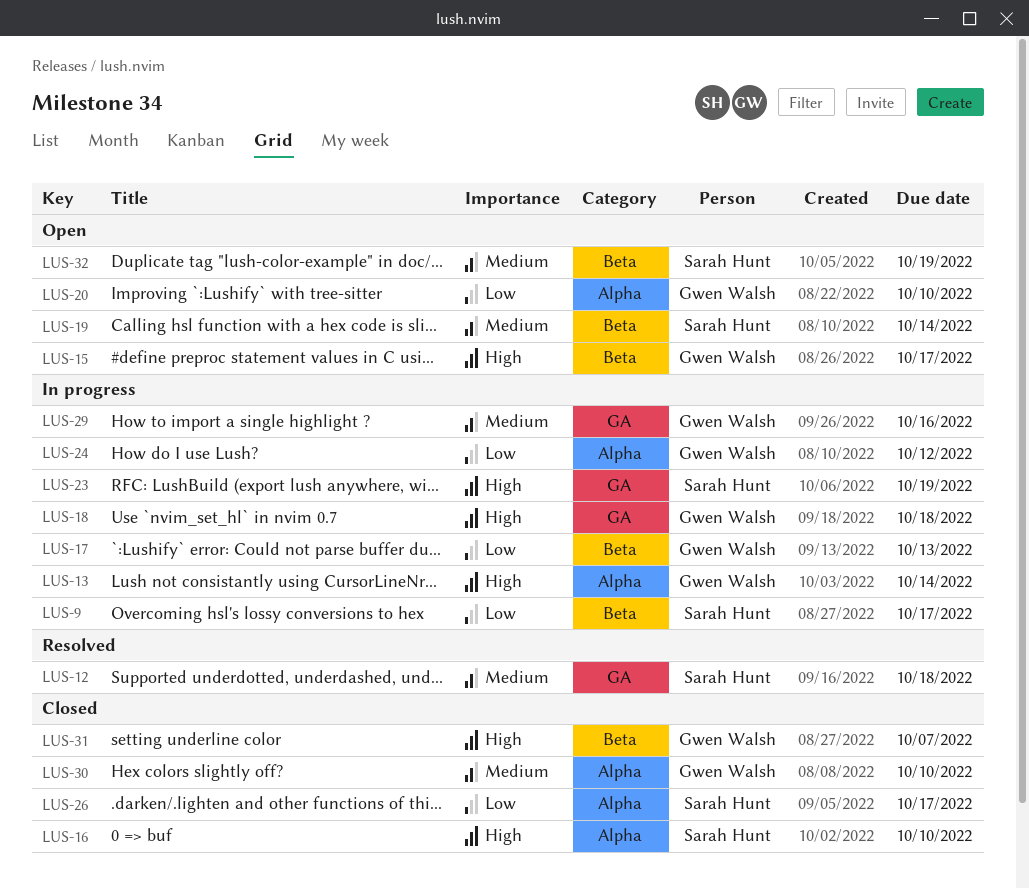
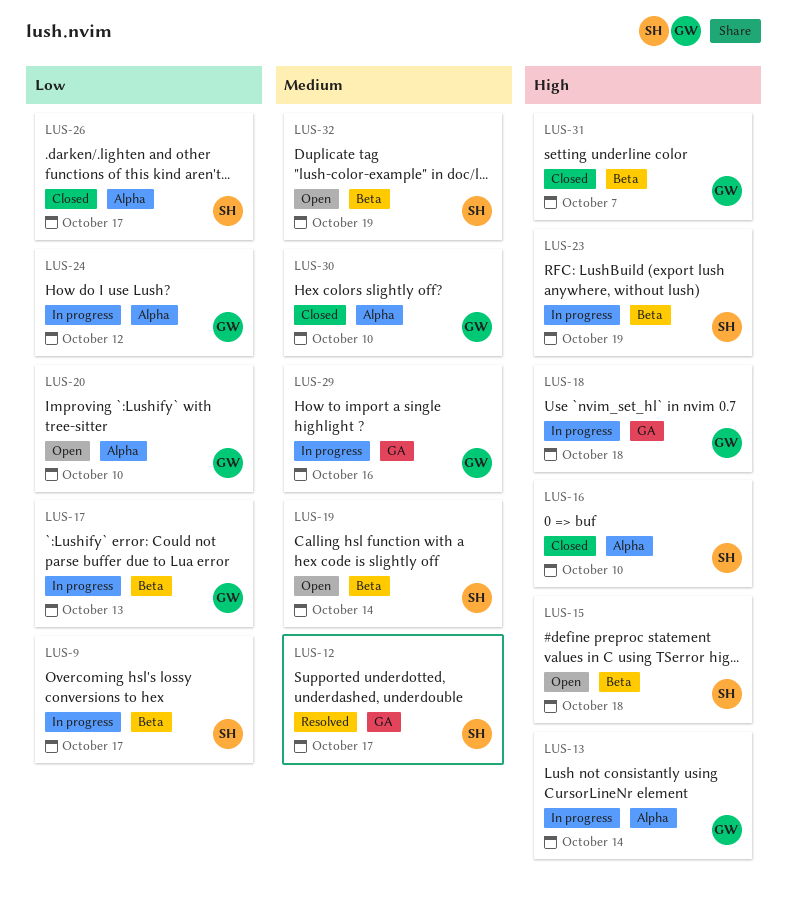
LUS-12, due: Oct 18 -> Oct 17
LUS-15, owner: Gwen Walsh -> Sarah Hunt
LUS-15, due: Oct 17 -> Oct 18
LUS-23, label: GA -> Beta

